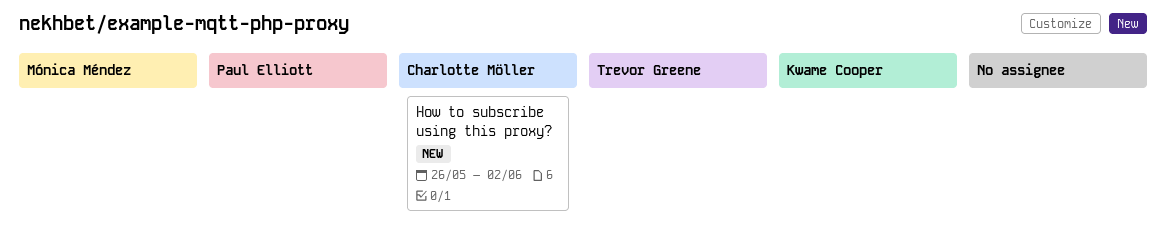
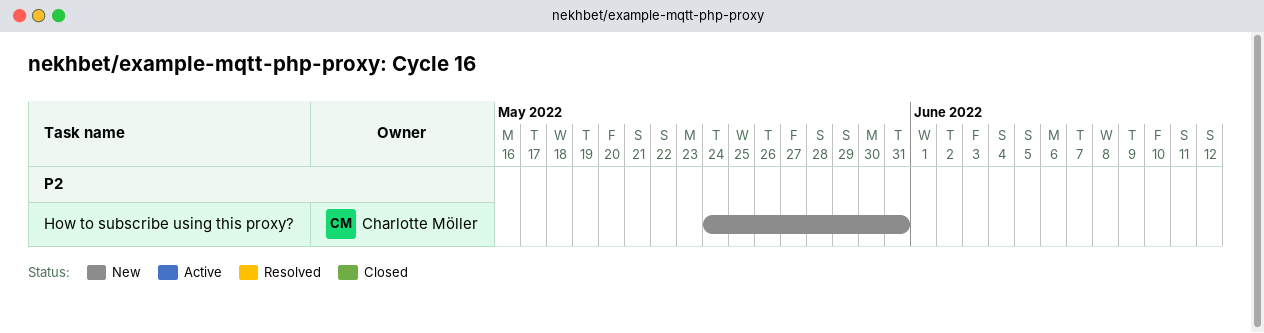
How to subscribe using this proxy?, start: May 26 -> May 24
How to subscribe using this proxy?, due: Jun 2 -> May 31

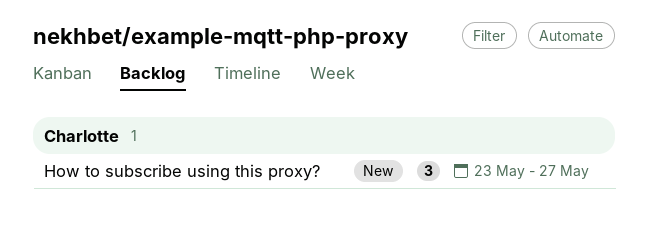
How to subscribe using this proxy?, start: May 24 -> May 23
How to subscribe using this proxy?, due: May 31 -> May 27

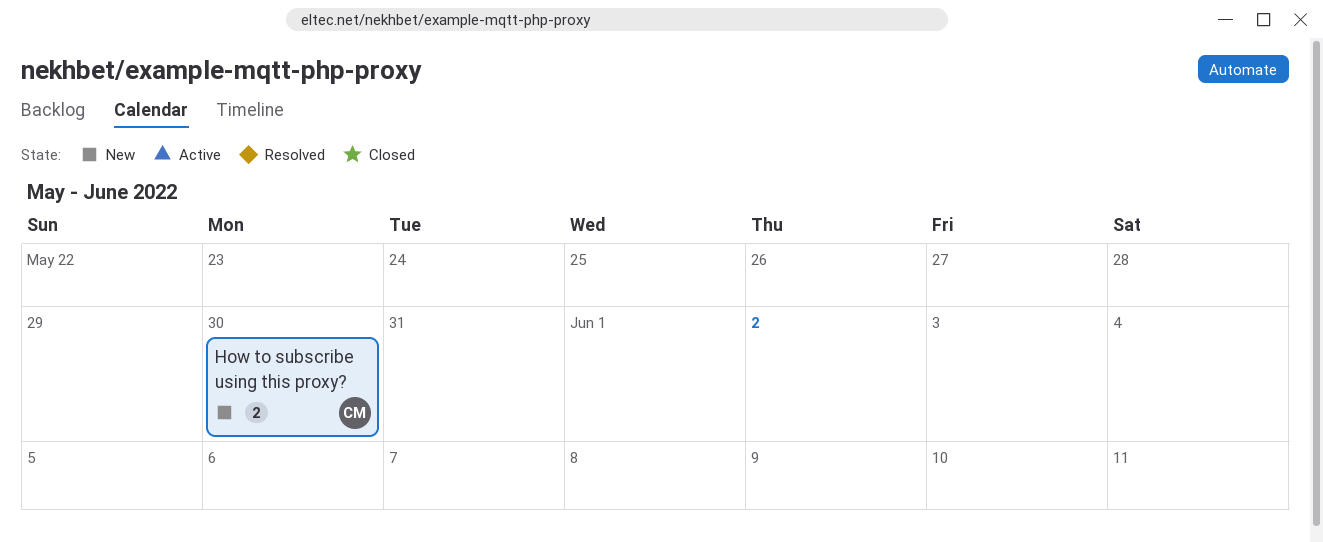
How to subscribe using this proxy?, estimate: 3 -> 2
How to subscribe using this proxy?, due: May 27 -> May 30

